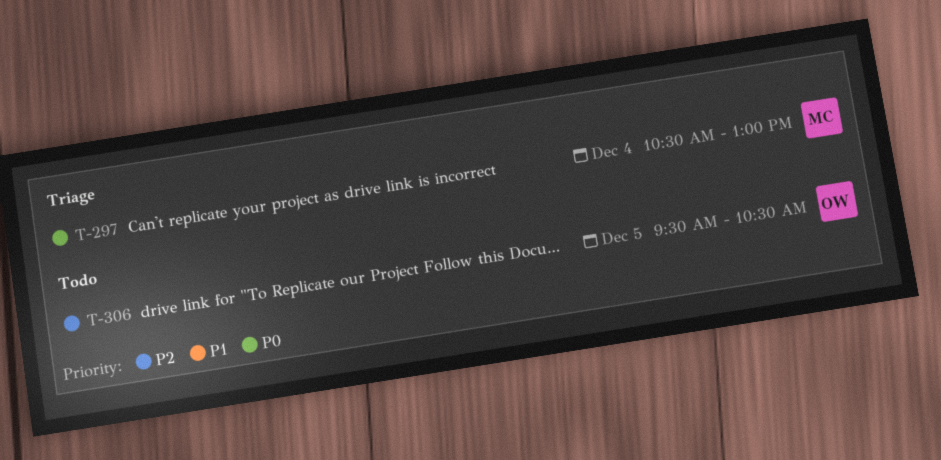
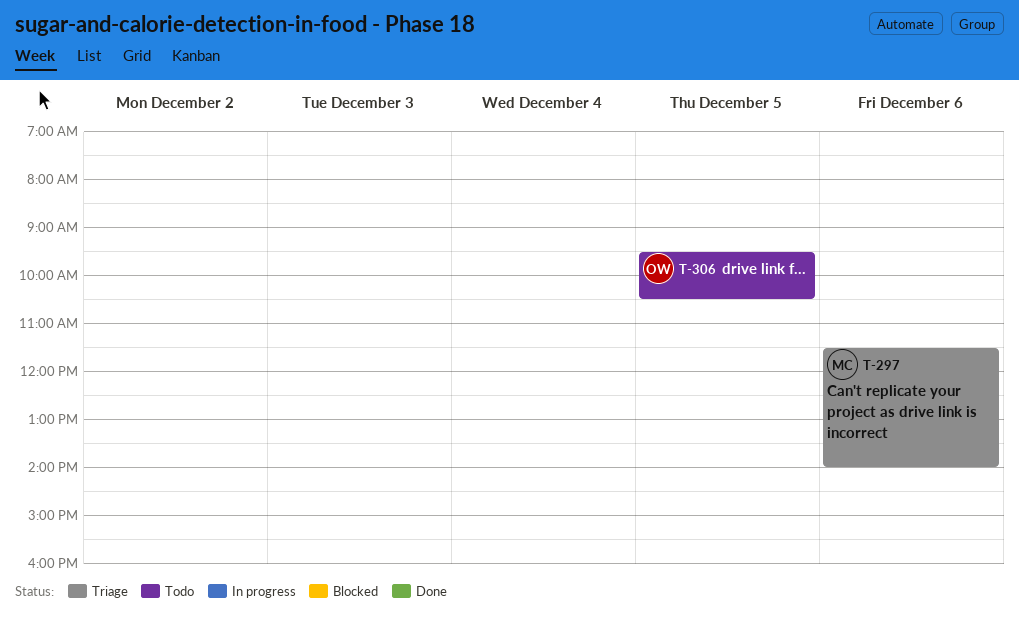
T-297, day: Dec 4 -> Dec 6
T-297, begins: 10:30 -> 11:30
T-297, ends: 13:00 -> 14:00

